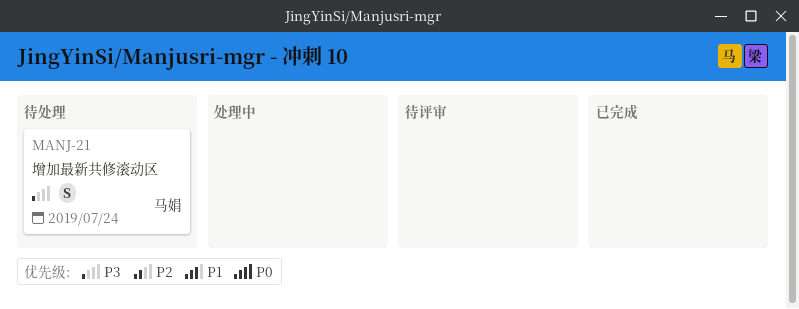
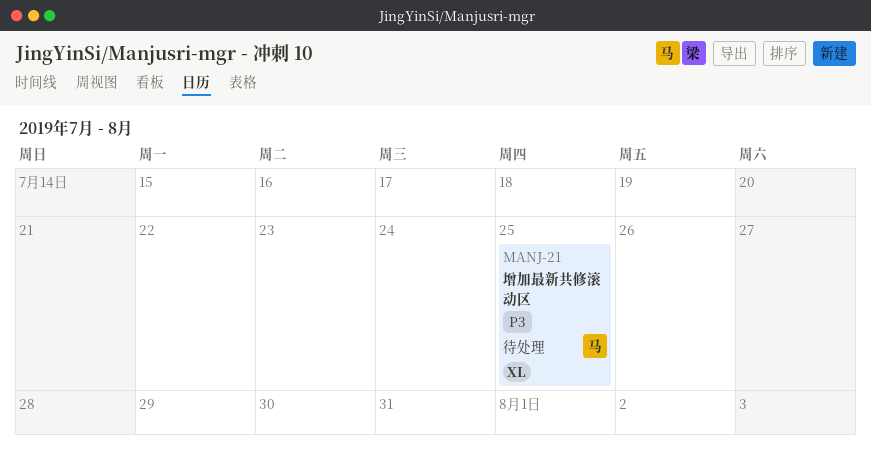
MANJ-21, estimate: S -> XL
MANJ-21, due: Jul 24 -> Jul 25

